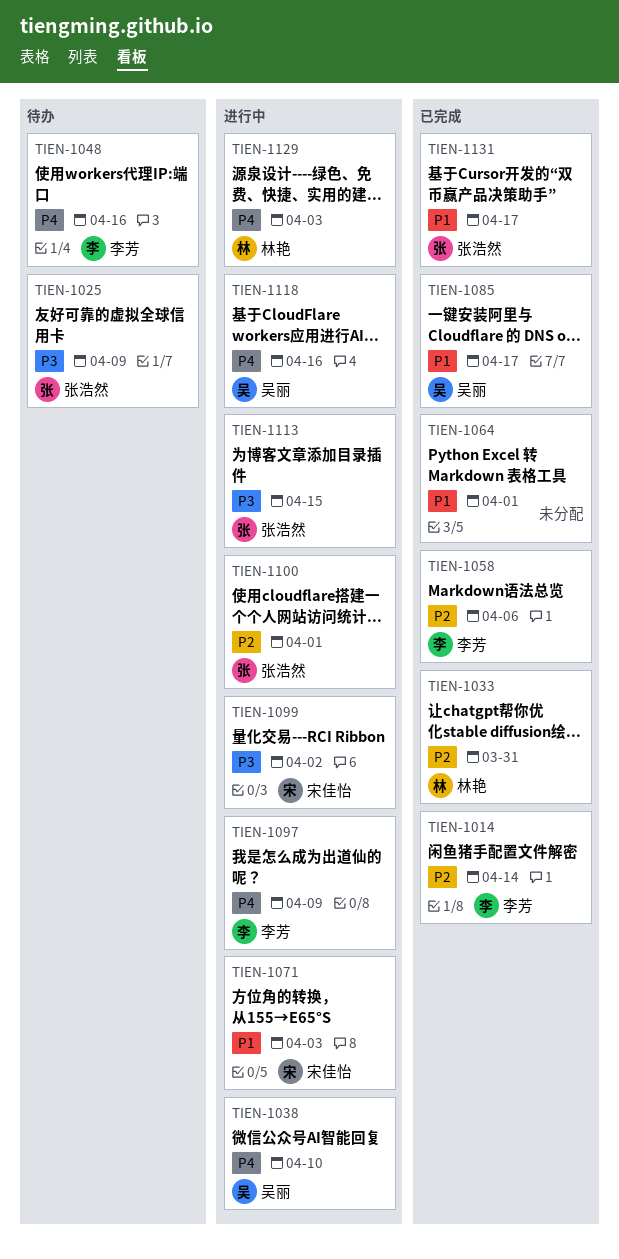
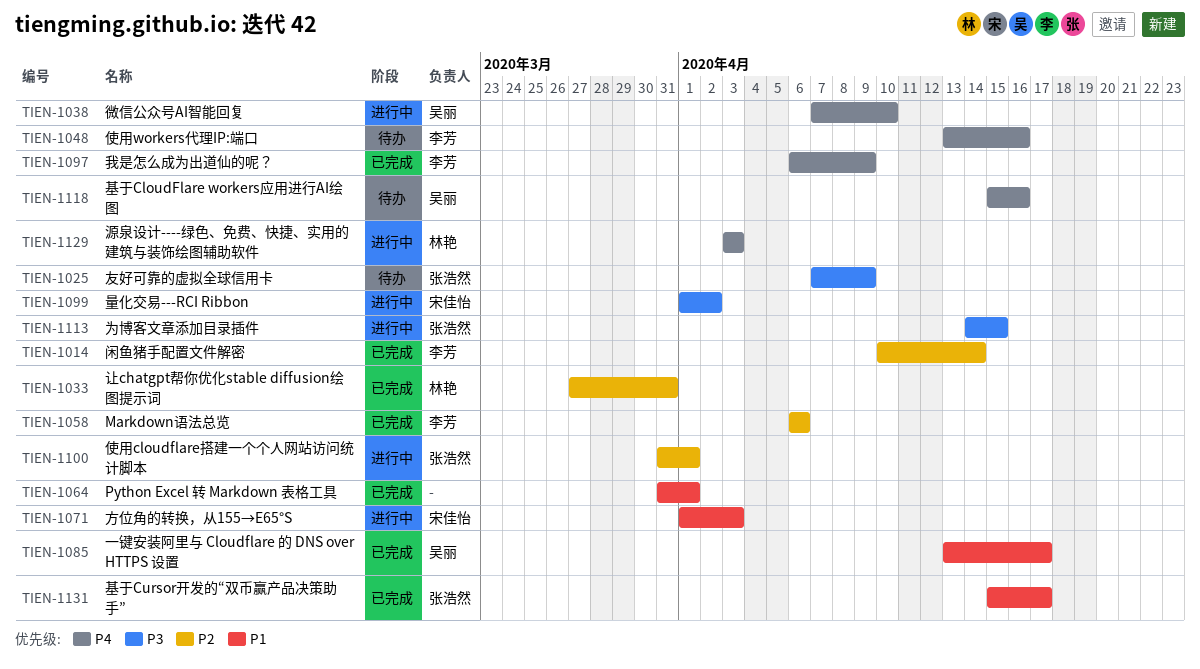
TIEN-1097, status: 进行中 -> 已完成
TIEN-1118, status: 进行中 -> 待办

